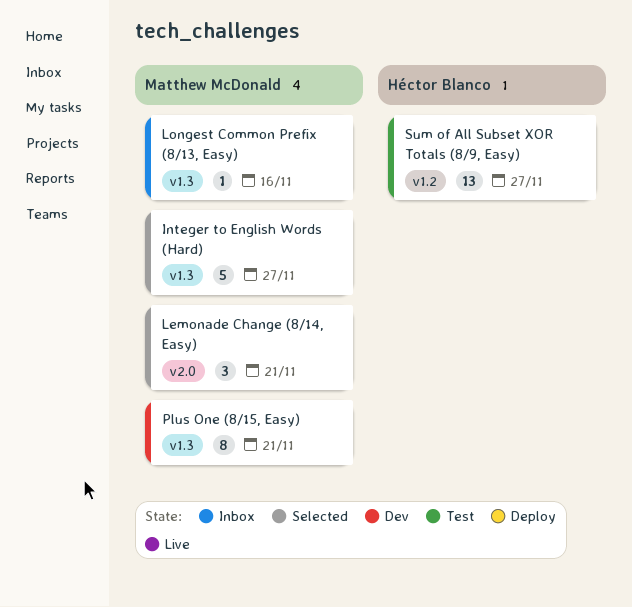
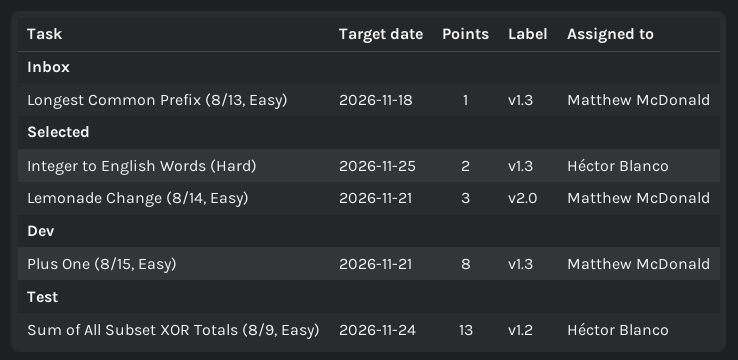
Integer to English Words (Hard), owner: Matthew McDonald -> Héctor Blanco
Integer to English Words (Hard), estimate: 5 -> 2
Integer to English Words (Hard), due: Nov 27 -> Nov 25
Longest Common Prefix (8/13, Easy), due: Nov 16 -> Nov 18
Sum of All Subset XOR Totals (8/9, Easy), due: Nov 27 -> Nov 24

